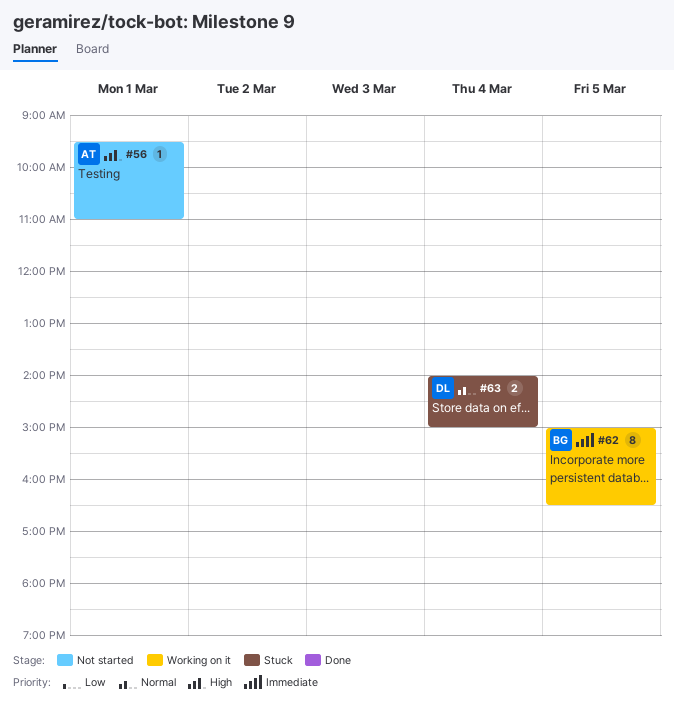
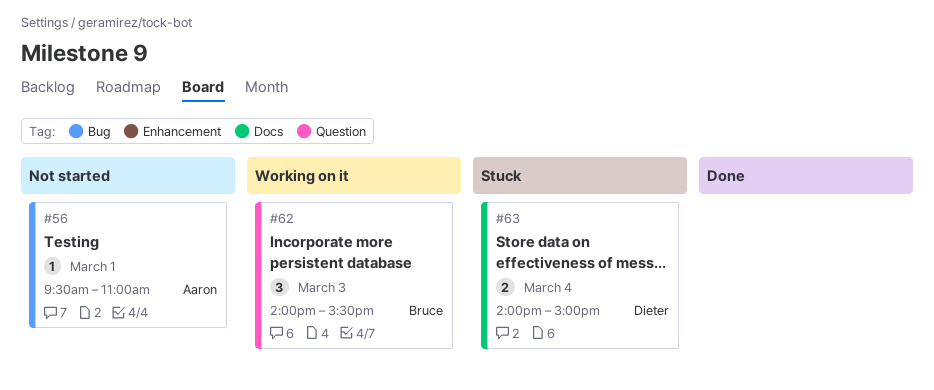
#62, estimate: 8 -> 3
#62, day: Mar 5 -> Mar 3
#62, begins: 15:00 -> 14:00
#62, ends: 16:30 -> 15:30

